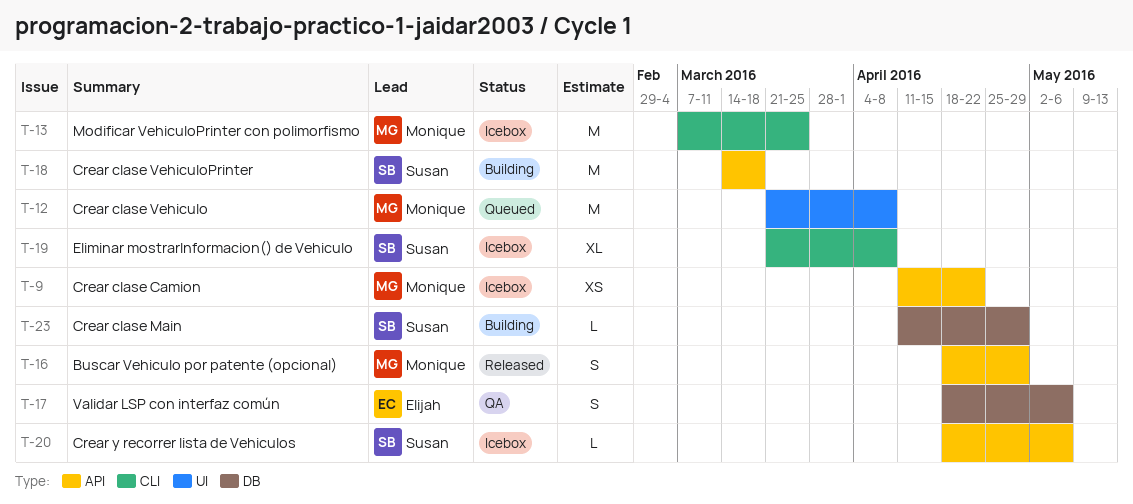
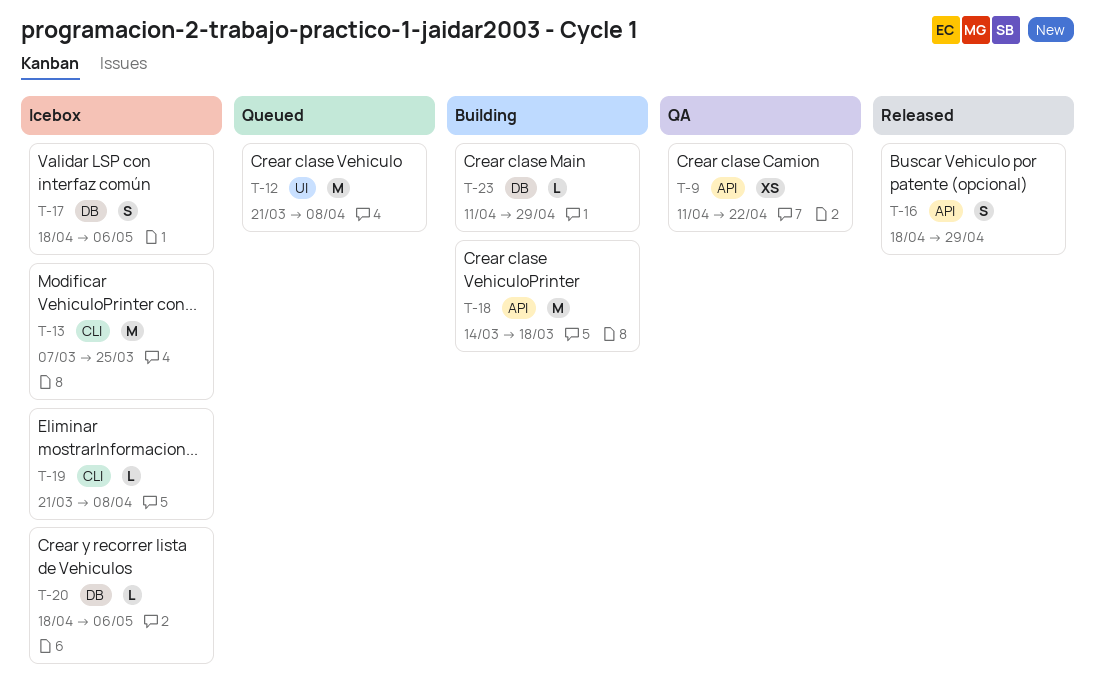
T-9, status: Icebox -> QA
T-17, status: QA -> Icebox
T-19, estimate: XL -> L
T-20, label: API -> DB

